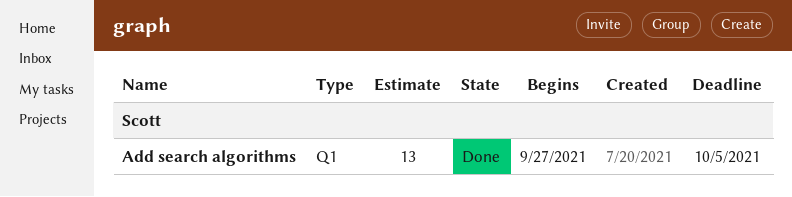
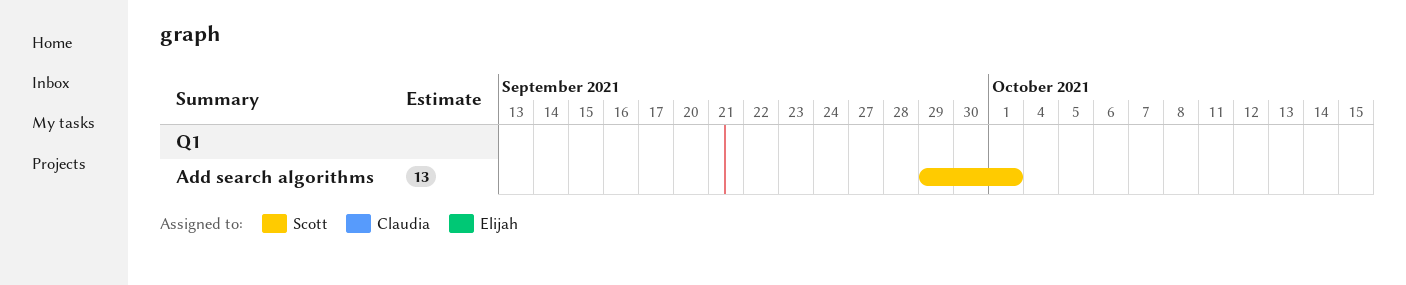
Add search algorithms, start: Sep 27 -> Sep 29
Add search algorithms, due: Oct 5 -> Oct 1

